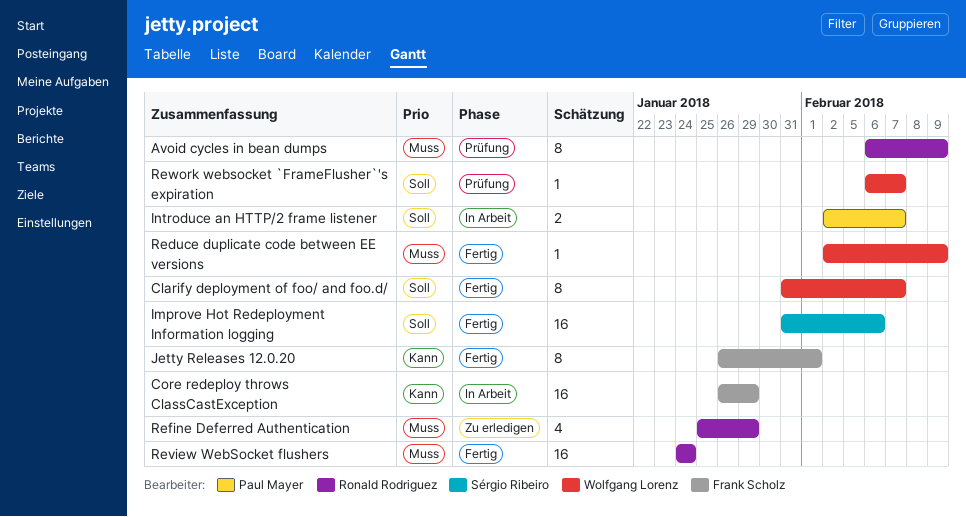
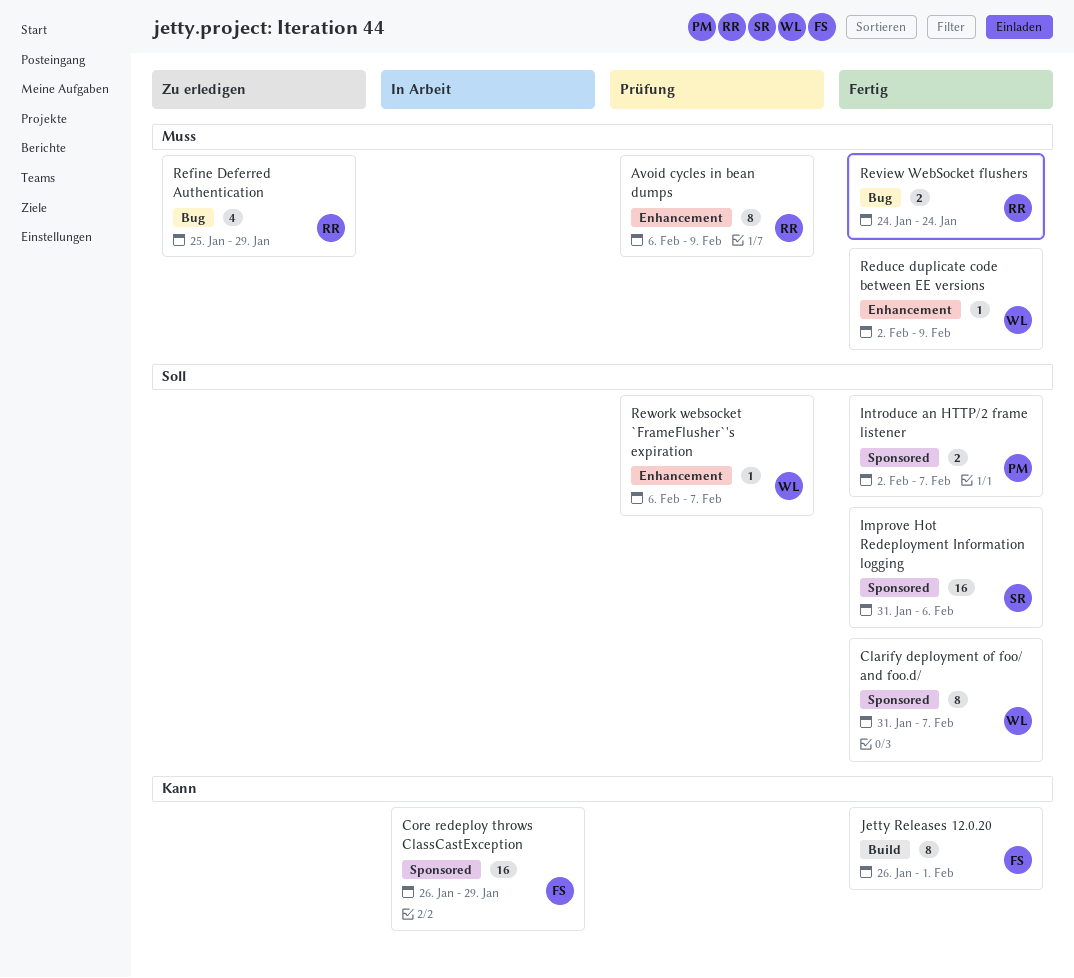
Introduce an HTTP/2 frame listener, status: In Arbeit -> Fertig
Review WebSocket flushers, estimate: 16 -> 2

